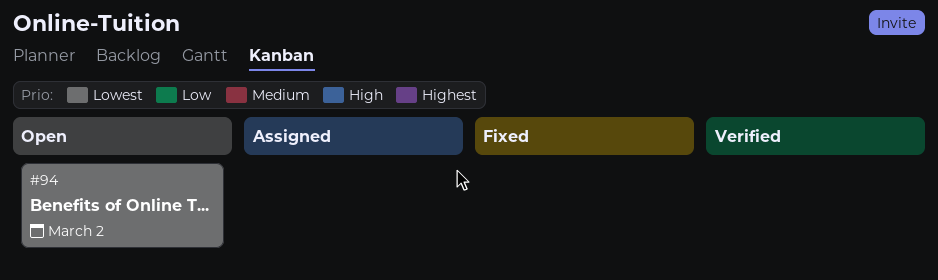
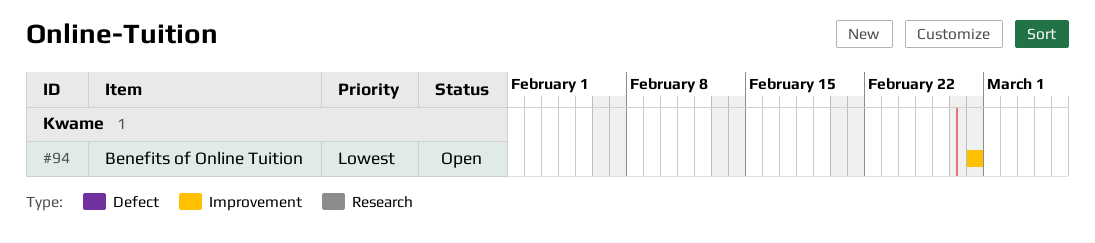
#94, due: Mar 2 -> Feb 28

